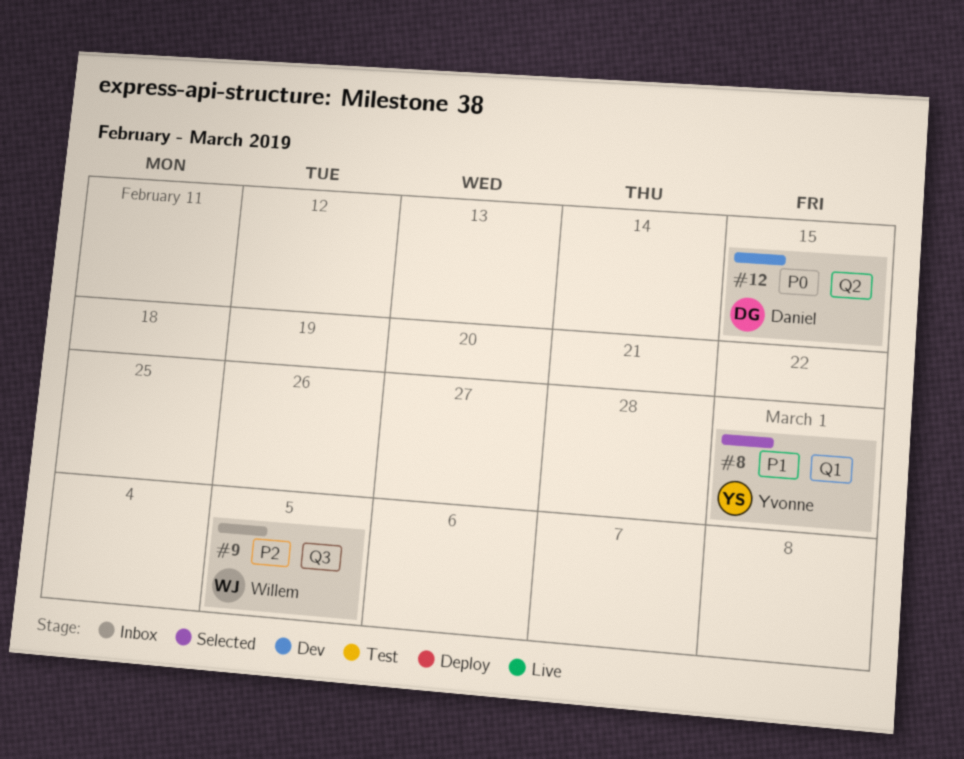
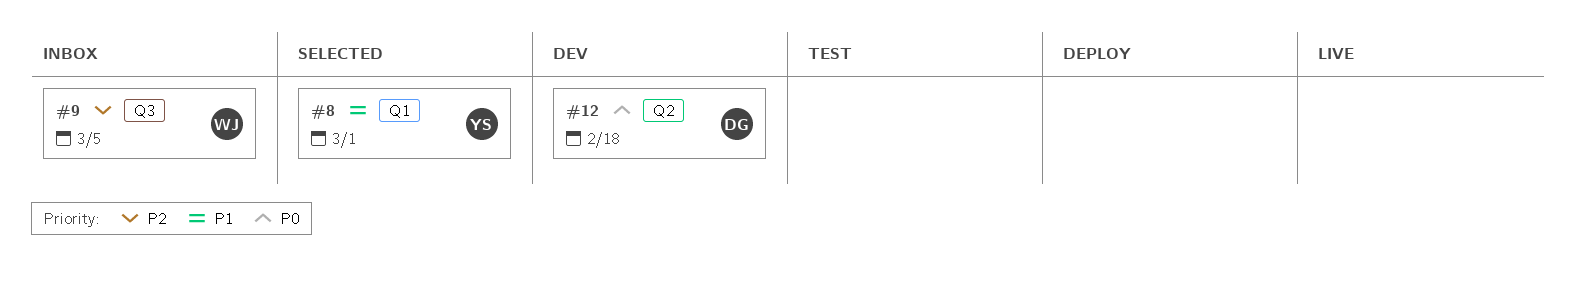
#12, due: Feb 15 -> Feb 18

